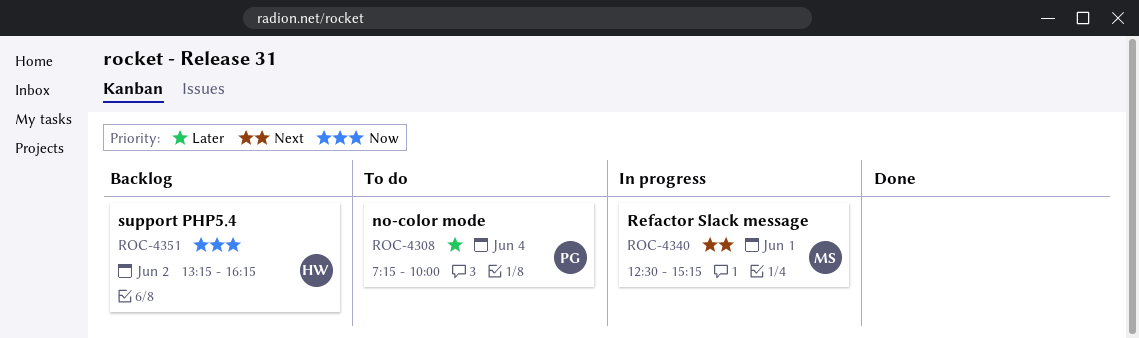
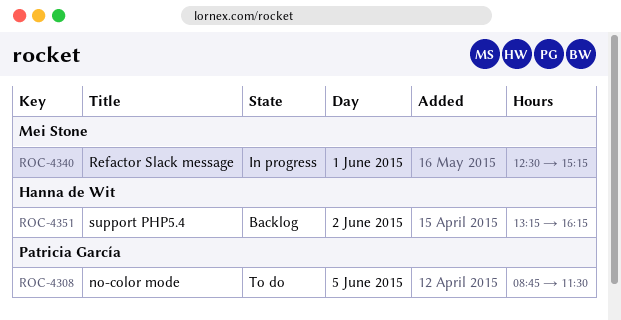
ROC-4308, day: Jun 4 -> Jun 5
ROC-4308, begins: 07:15 -> 08:45
ROC-4308, ends: 10:00 -> 11:30

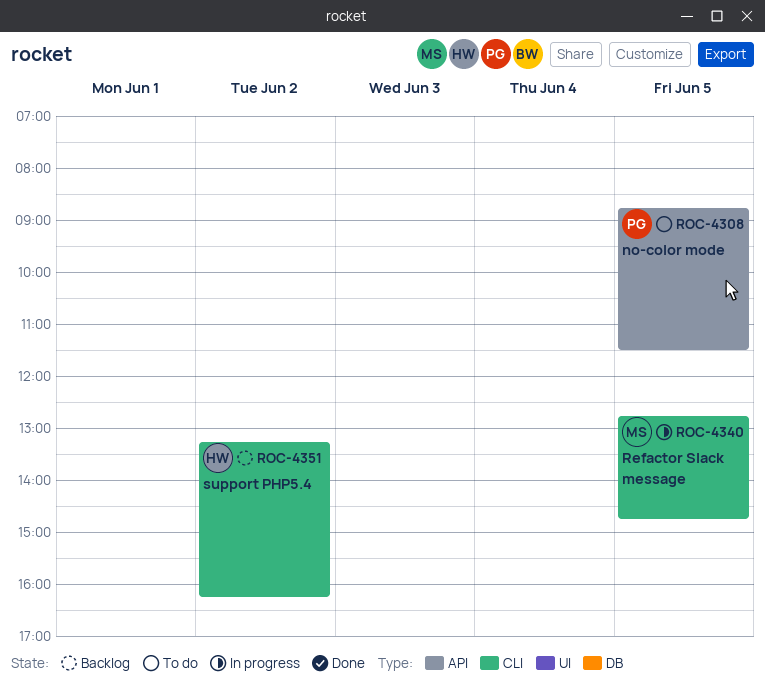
ROC-4340, day: Jun 1 -> Jun 5
ROC-4340, begins: 12:30 -> 12:45
ROC-4340, ends: 15:15 -> 14:45

